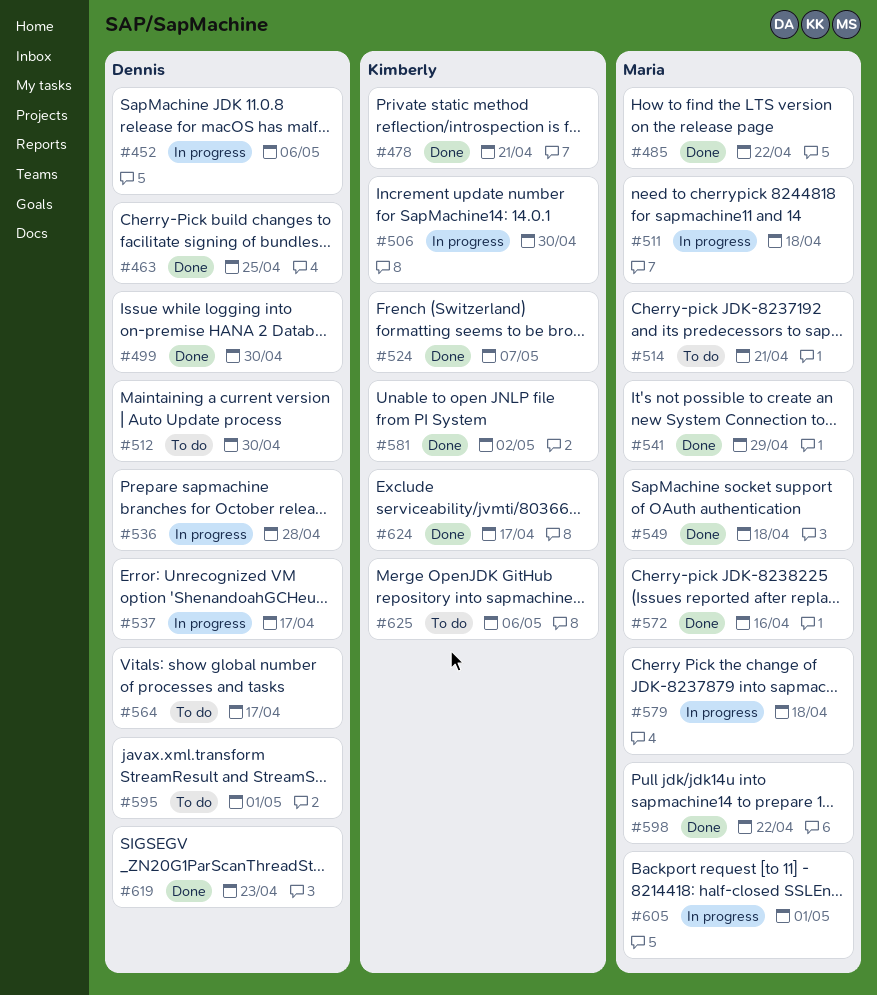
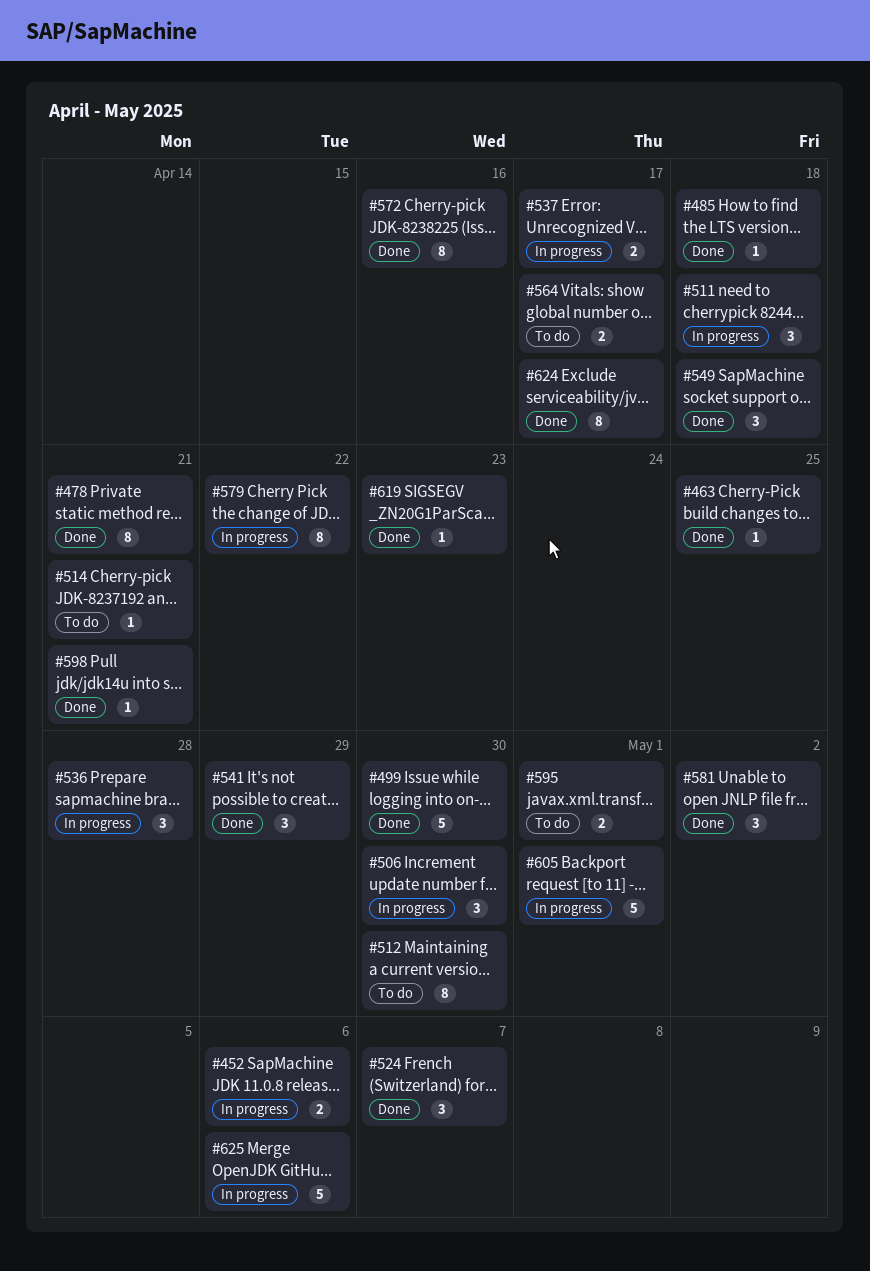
#485, due: Apr 22 -> Apr 18
#579, due: Apr 18 -> Apr 22
#598, due: Apr 22 -> Apr 21
#625, status: To do -> In progress

